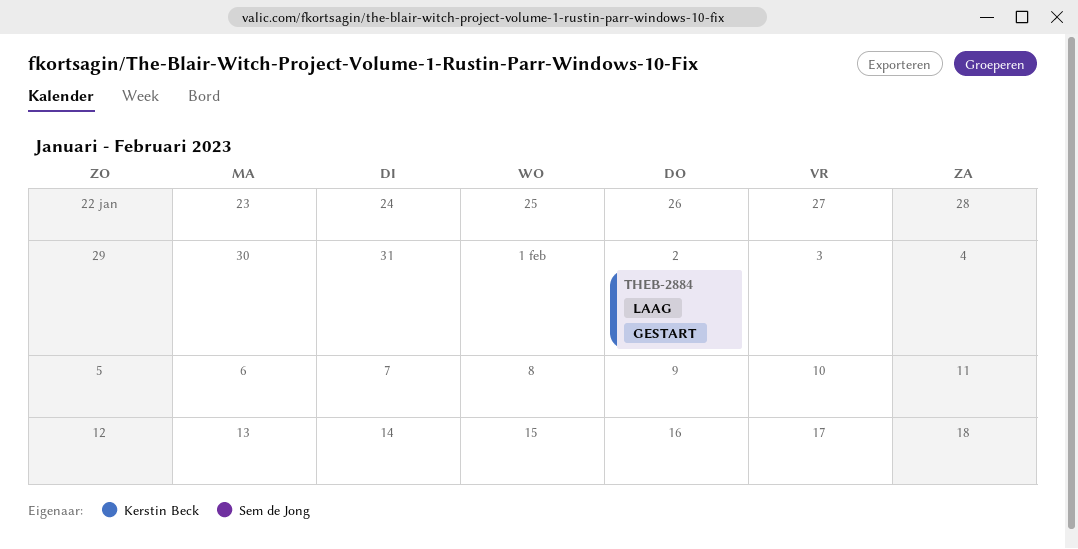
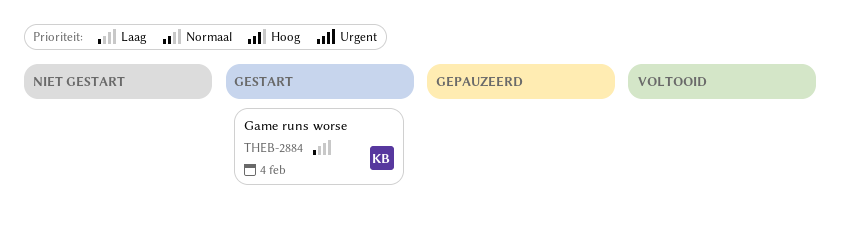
THEB-2884, due: Feb 2 -> Feb 4

